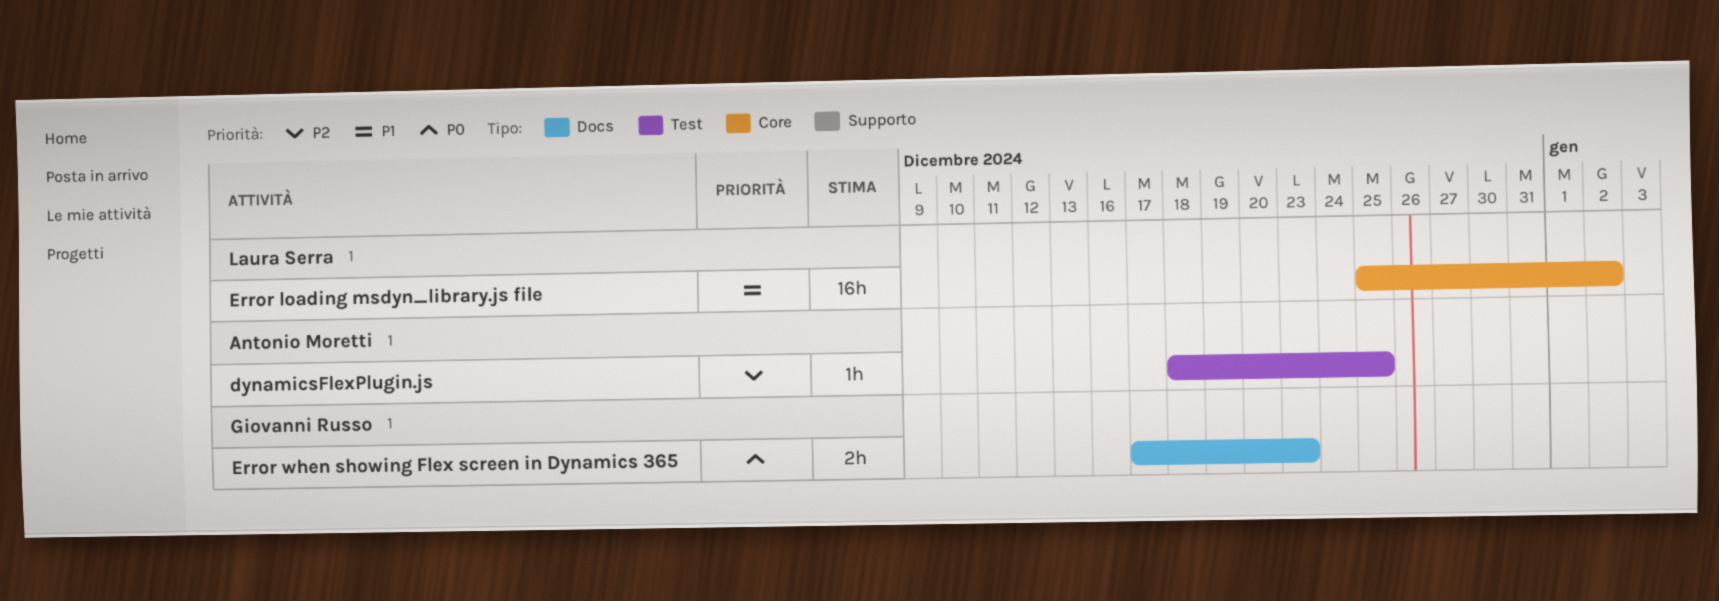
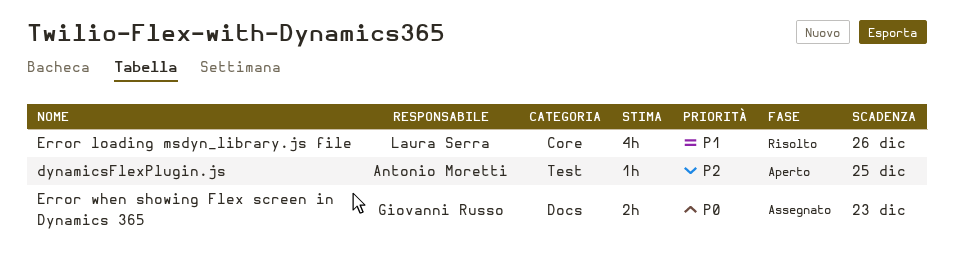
Error loading msdyn_library.js file, estimate: 16h -> 4h
Error loading msdyn_library.js file, due: Jan 2 -> Dec 26

